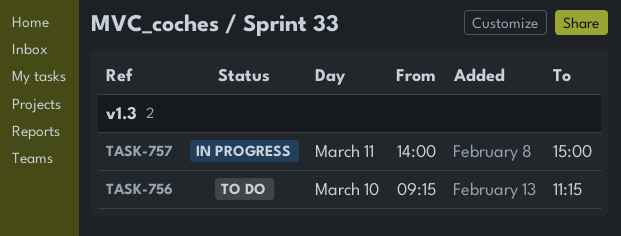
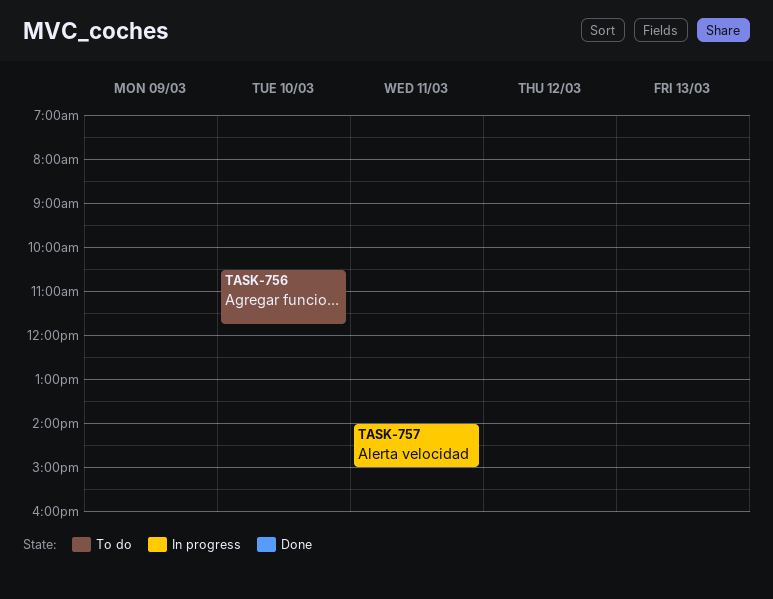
TASK-756, begins: 09:15 -> 10:30
TASK-756, ends: 11:15 -> 11:45

